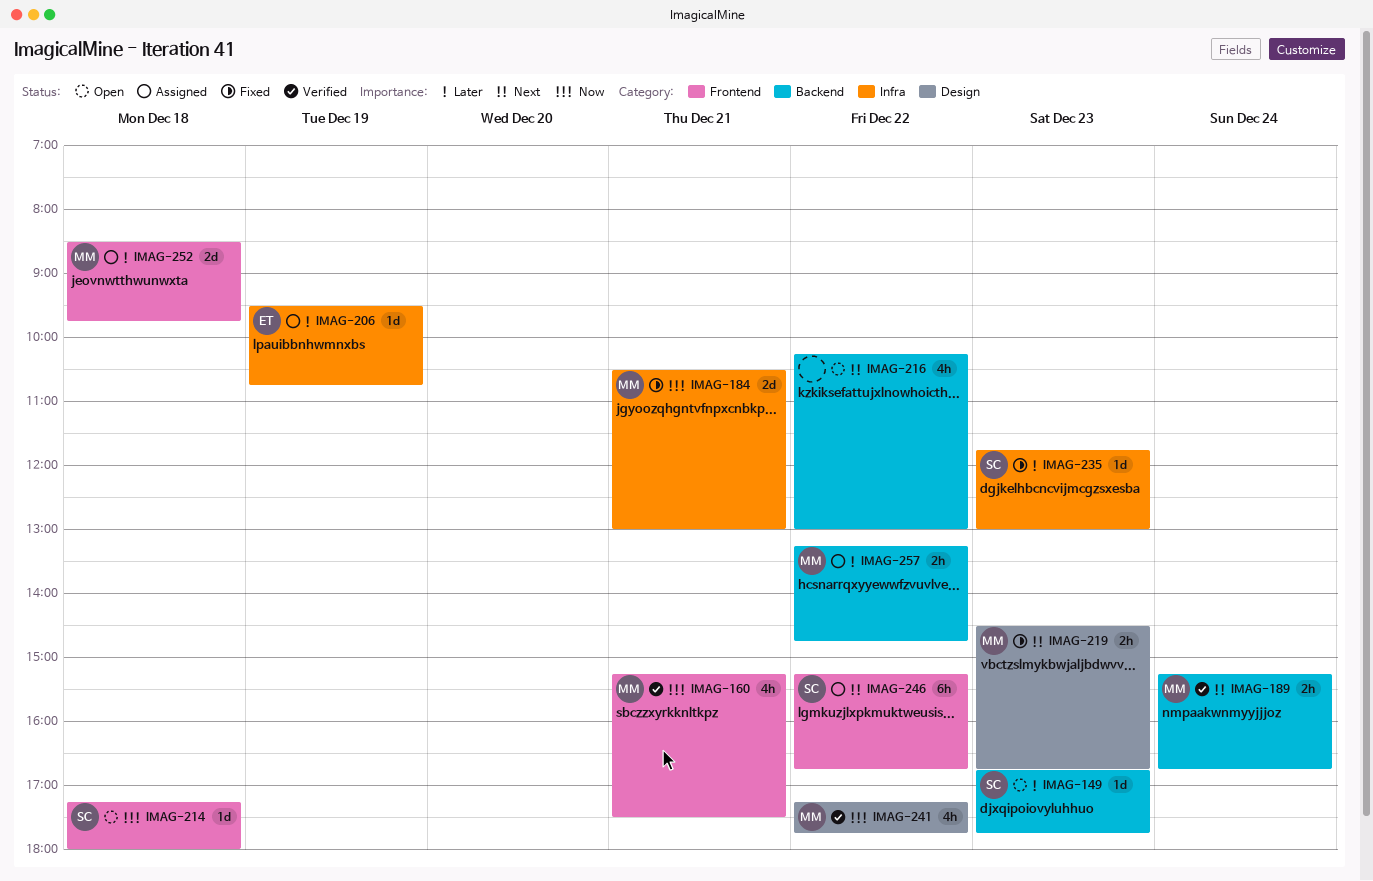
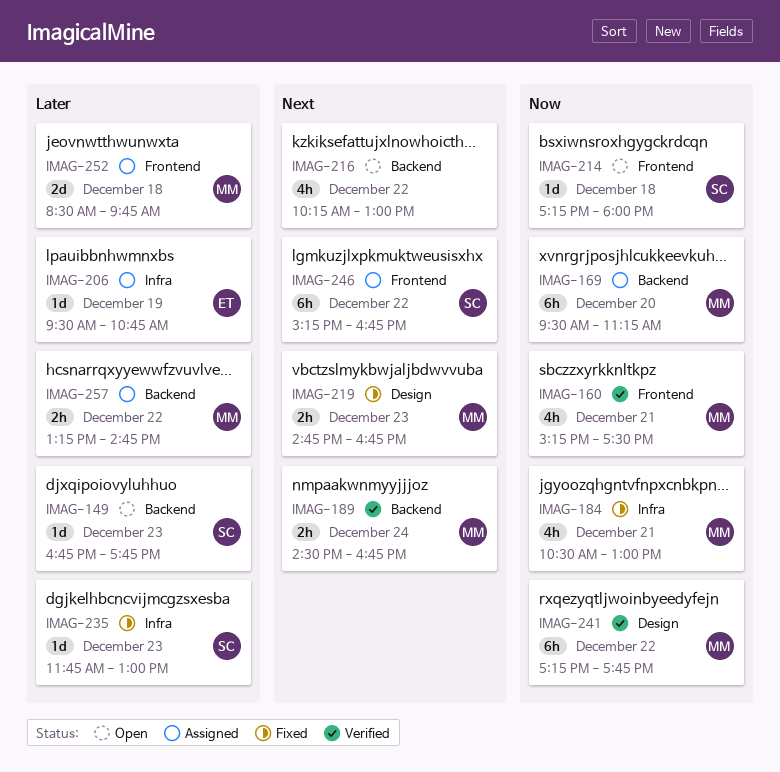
IMAG-169: none -> present
IMAG-184, estimate: 2d -> 4h
IMAG-189, begins: 15:15 -> 14:30
IMAG-219, begins: 14:30 -> 14:45
IMAG-241, estimate: 4h -> 6h

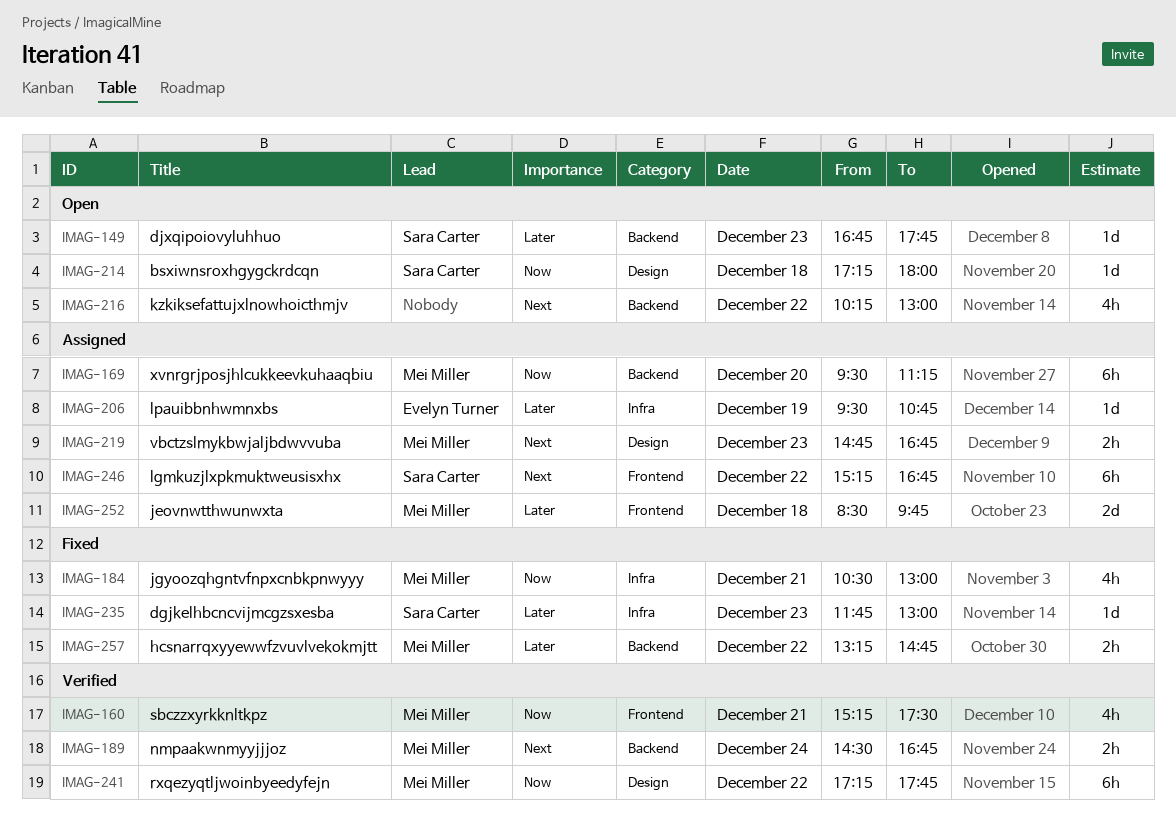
IMAG-214, label: Frontend -> Design
IMAG-219, status: Fixed -> Assigned
IMAG-257, status: Assigned -> Fixed

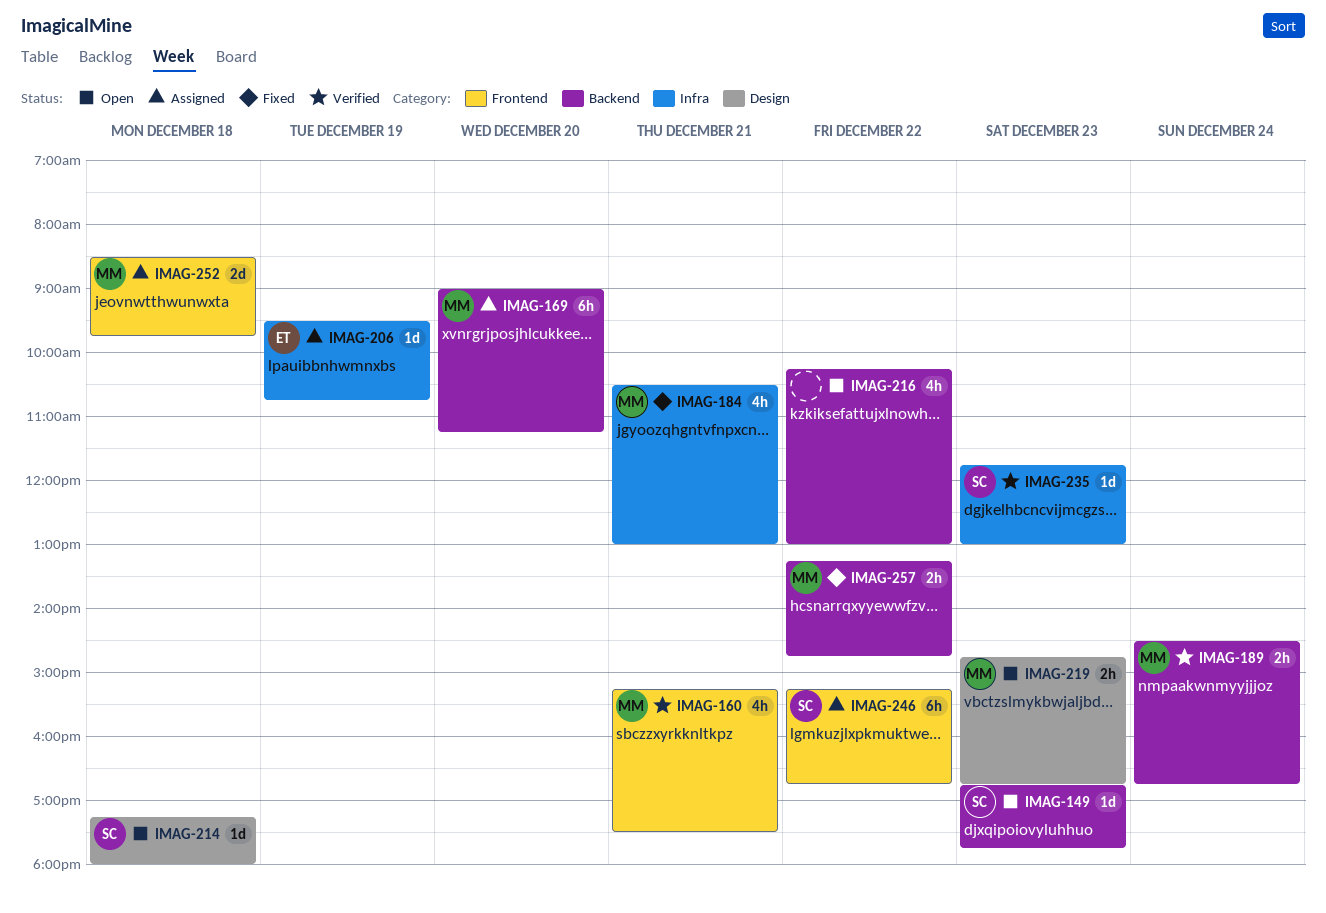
IMAG-169, begins: 09:30 -> 09:00
IMAG-219, status: Assigned -> Open
IMAG-235, status: Fixed -> Verified
IMAG-241: present -> none

